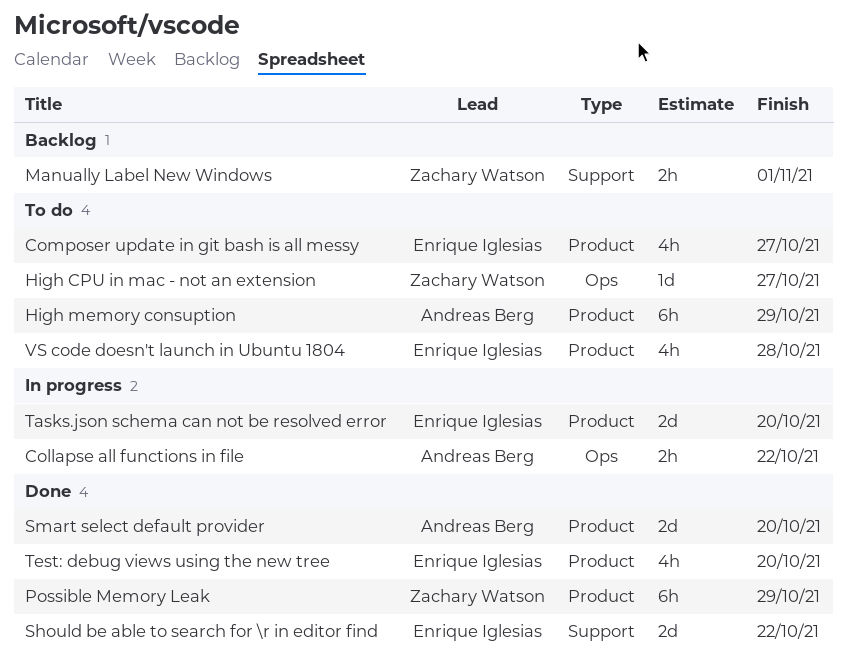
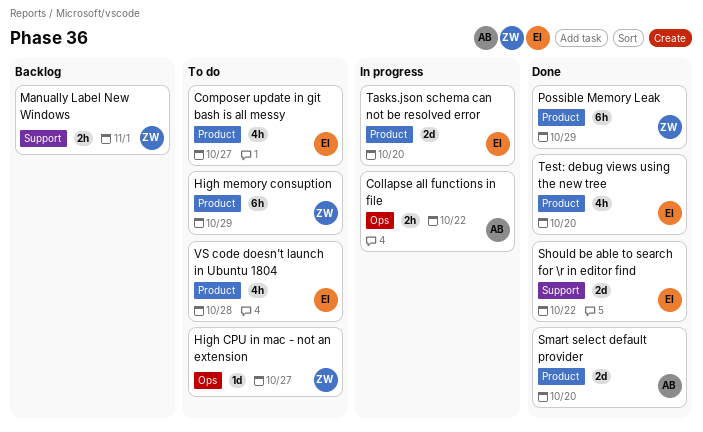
High memory consuption, owner: Andreas Berg -> Zachary Watson

